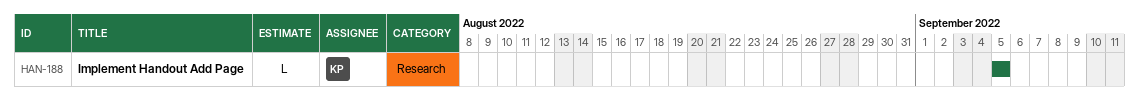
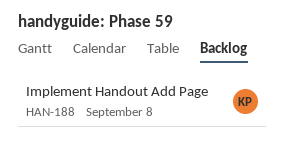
HAN-188, due: Sep 5 -> Sep 8

